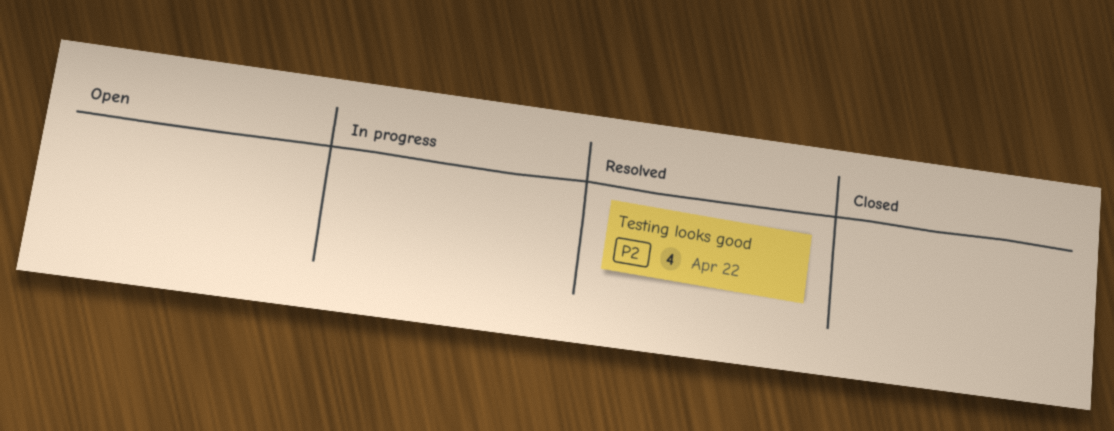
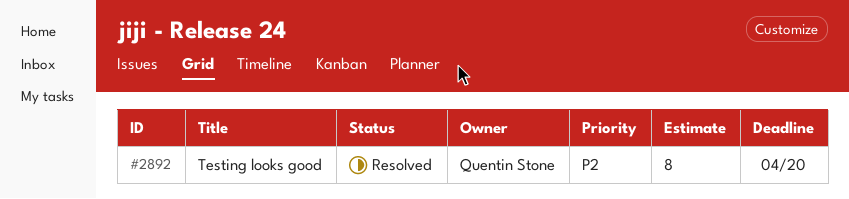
Testing looks good, estimate: 4 -> 8
Testing looks good, due: Apr 22 -> Apr 20

